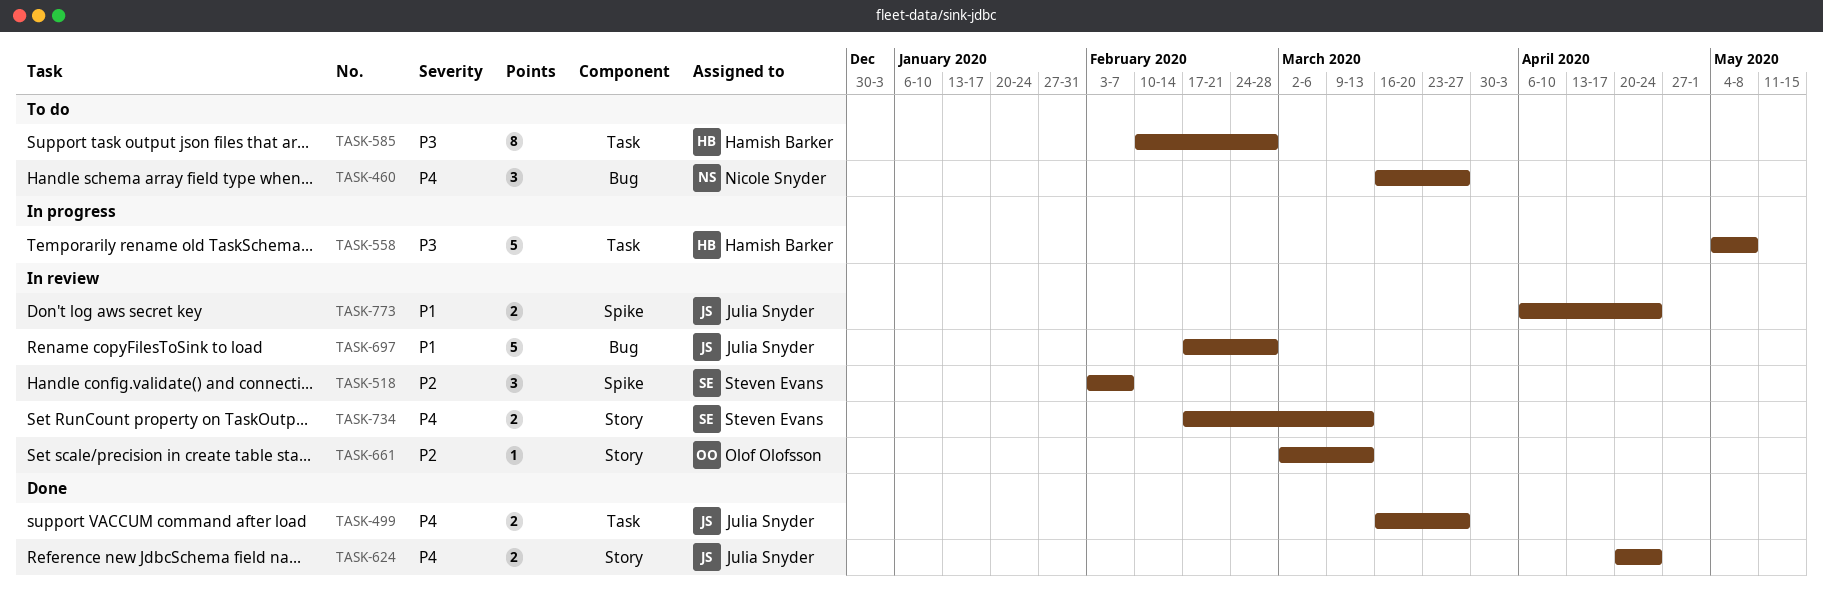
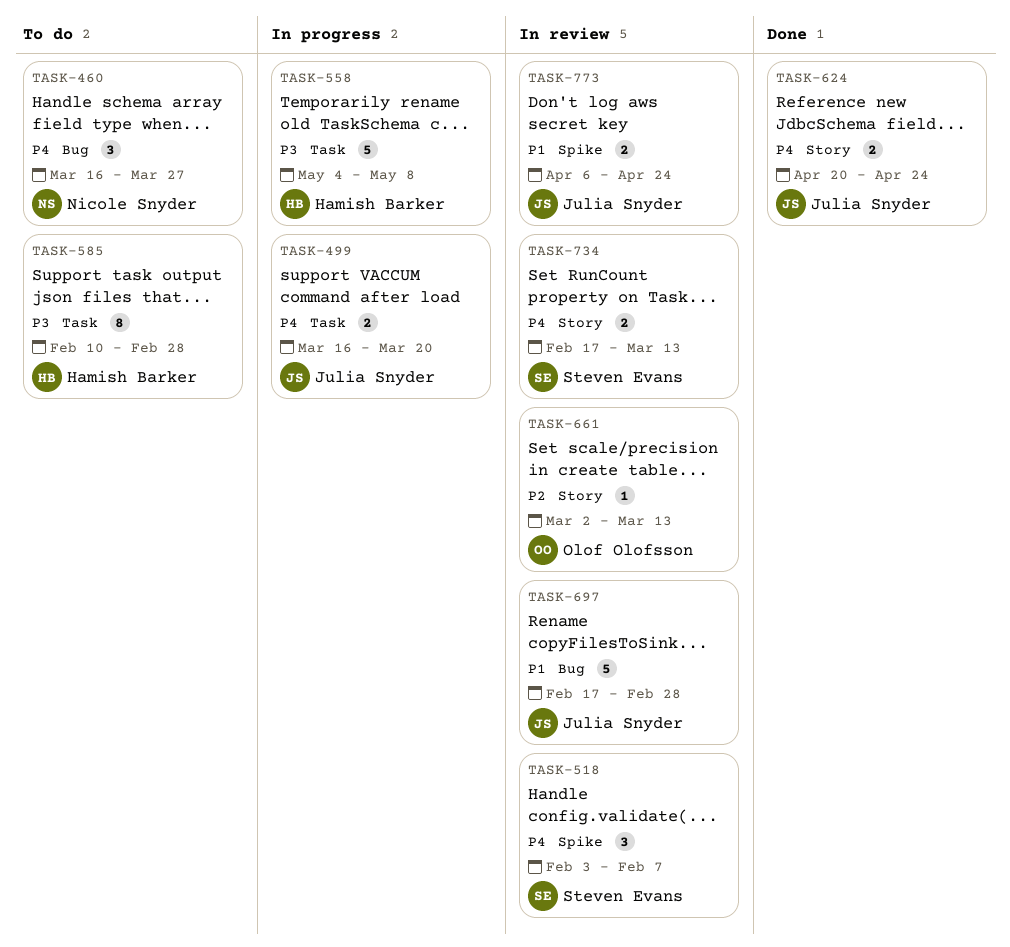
TASK-499, status: Done -> In progress
TASK-499, due: Mar 27 -> Mar 20
TASK-518, priority: P2 -> P4

